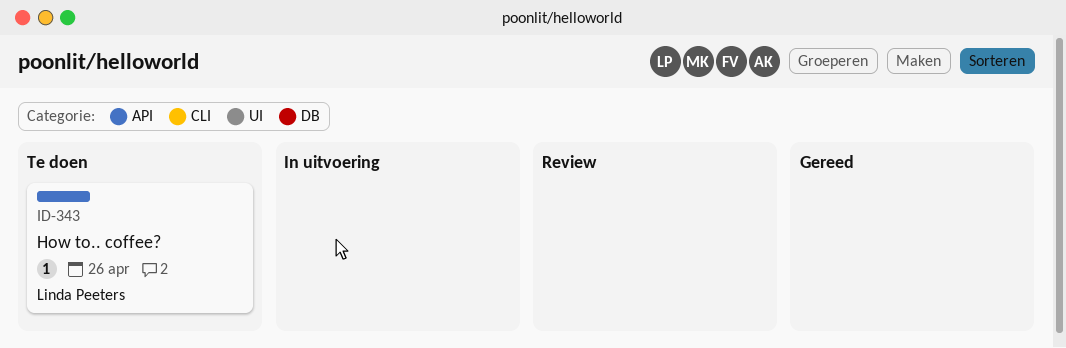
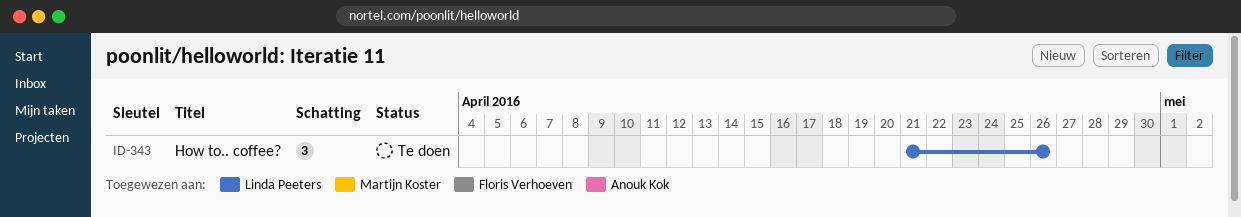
ID-343, estimate: 1 -> 3

